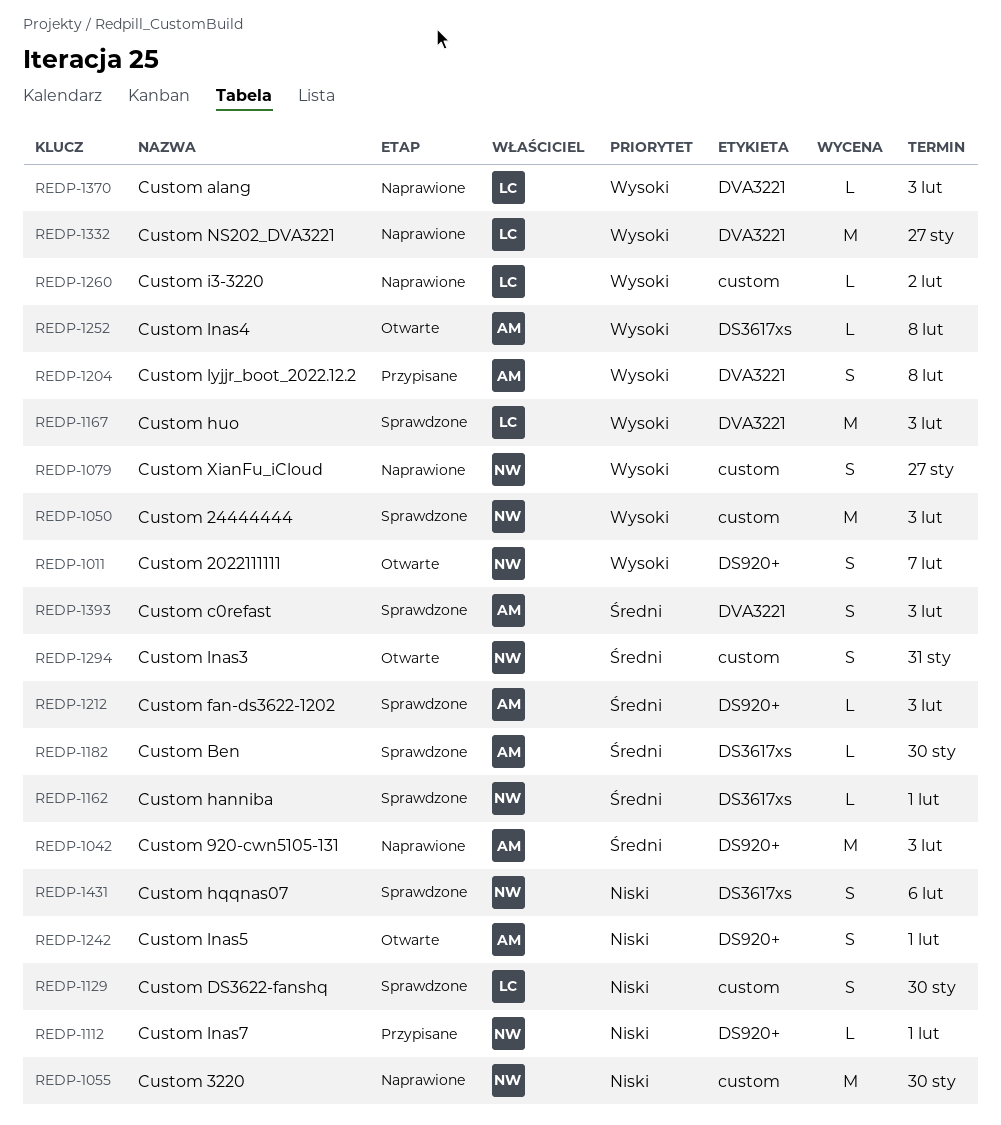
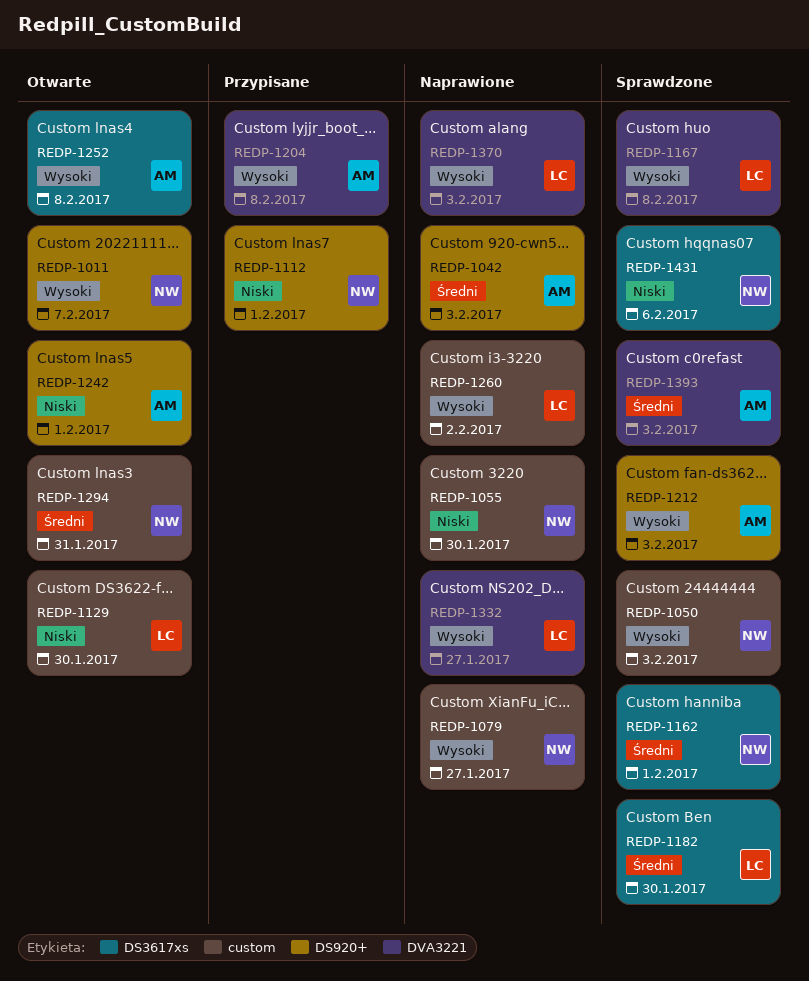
REDP-1129, status: Sprawdzone -> Otwarte
REDP-1167, due: Feb 3 -> Feb 8
REDP-1182, owner: AM -> LC
REDP-1212, priority: Średni -> Wysoki

